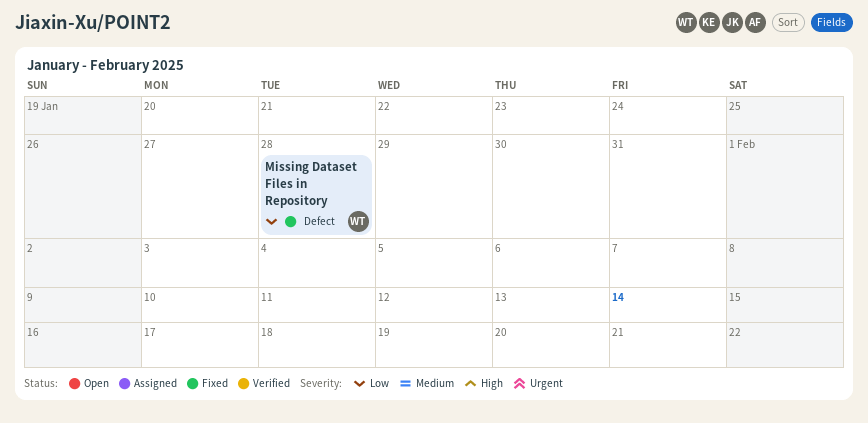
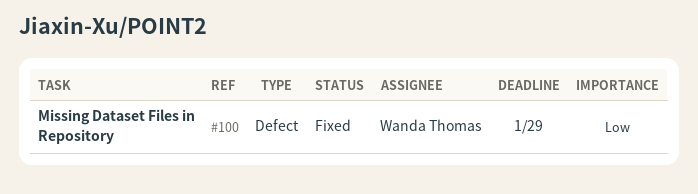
Missing Dataset Files in Repository, due: Jan 28 -> Jan 29

